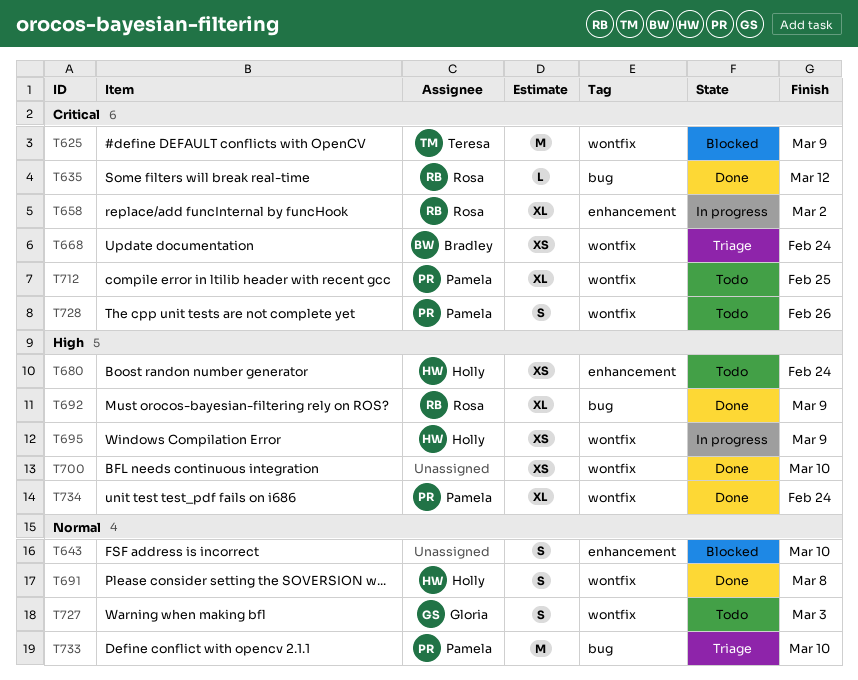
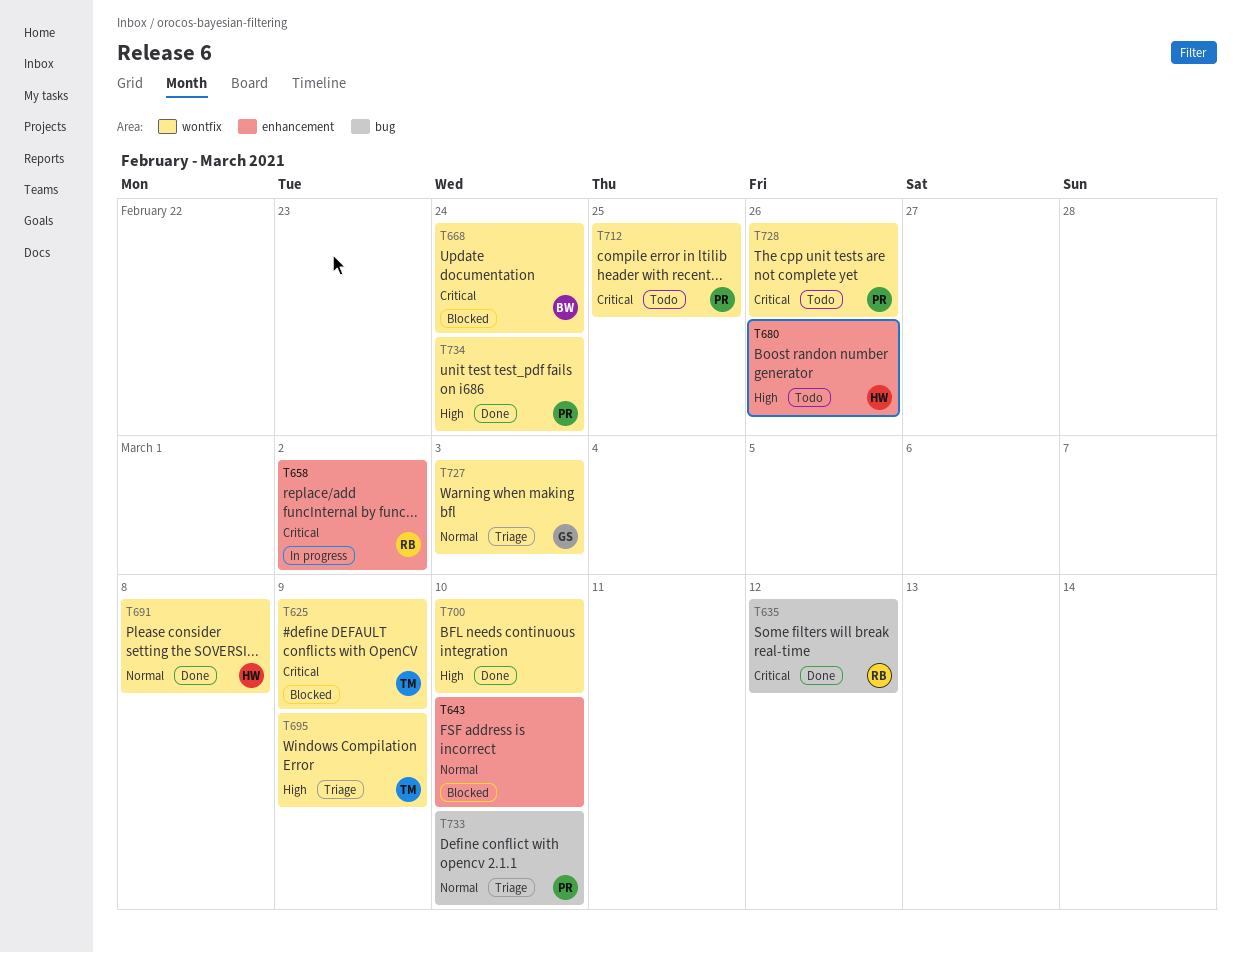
T668, status: Triage -> Blocked
T680, due: Feb 24 -> Feb 26
T692: present -> none
T695, status: In progress -> Triage
T695, owner: Holly -> Teresa
T727, status: Todo -> Triage

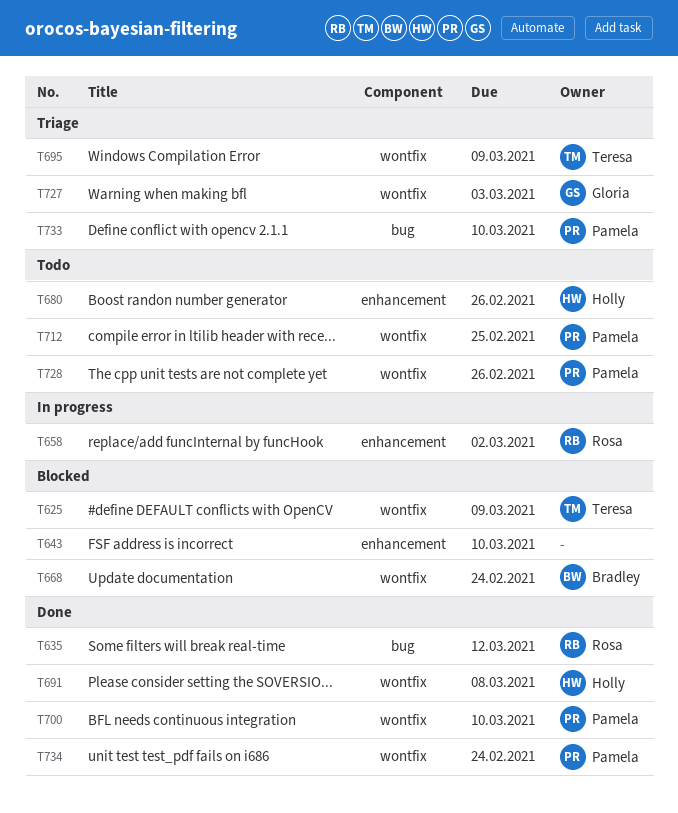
T700, owner: none -> Pamela

